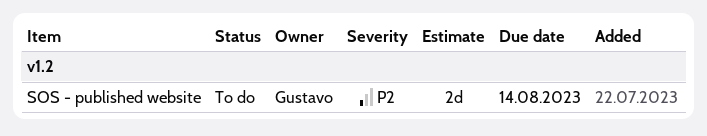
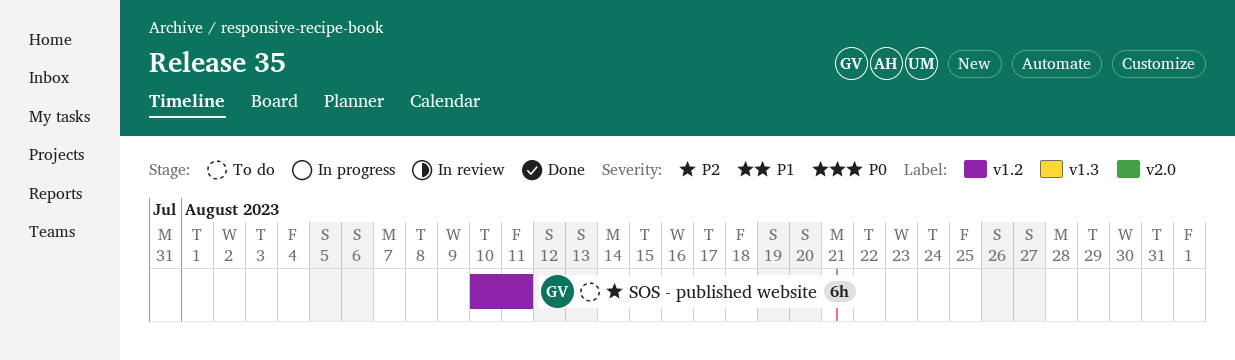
SOS - published website, estimate: 2d -> 6h
SOS - published website, due: Aug 14 -> Aug 11

